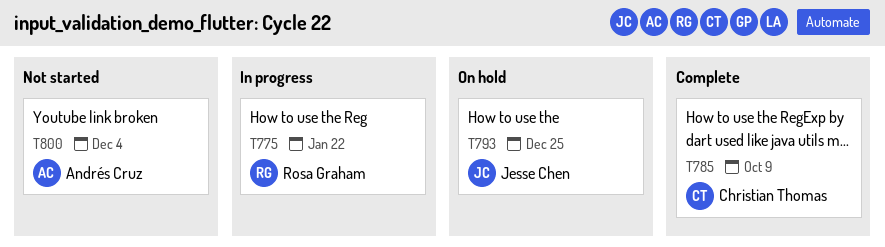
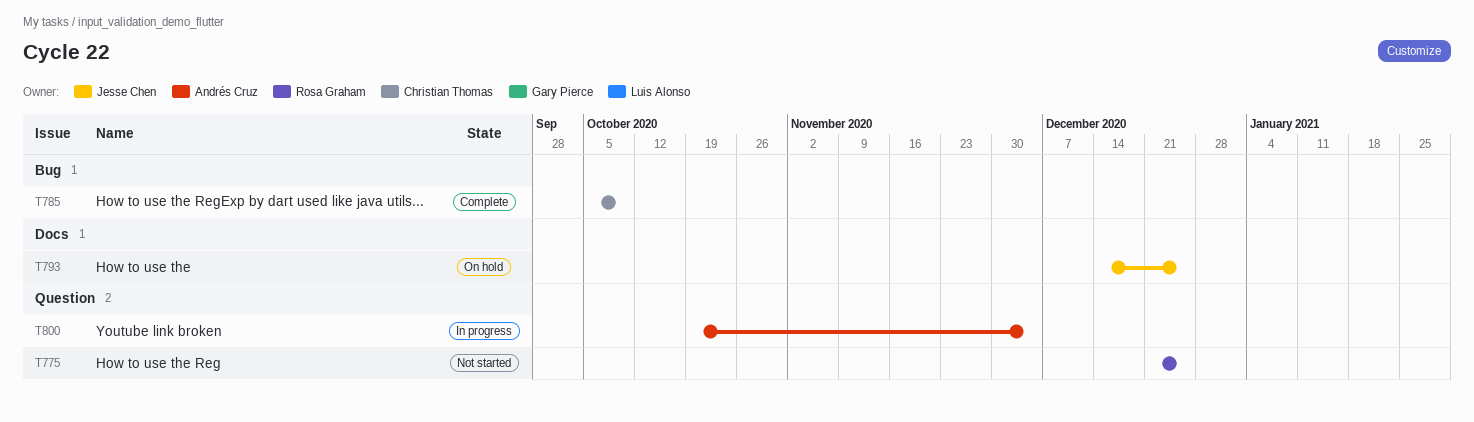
T775, status: In progress -> Not started
T775, due: Jan 22 -> Dec 25
T800, status: Not started -> In progress

